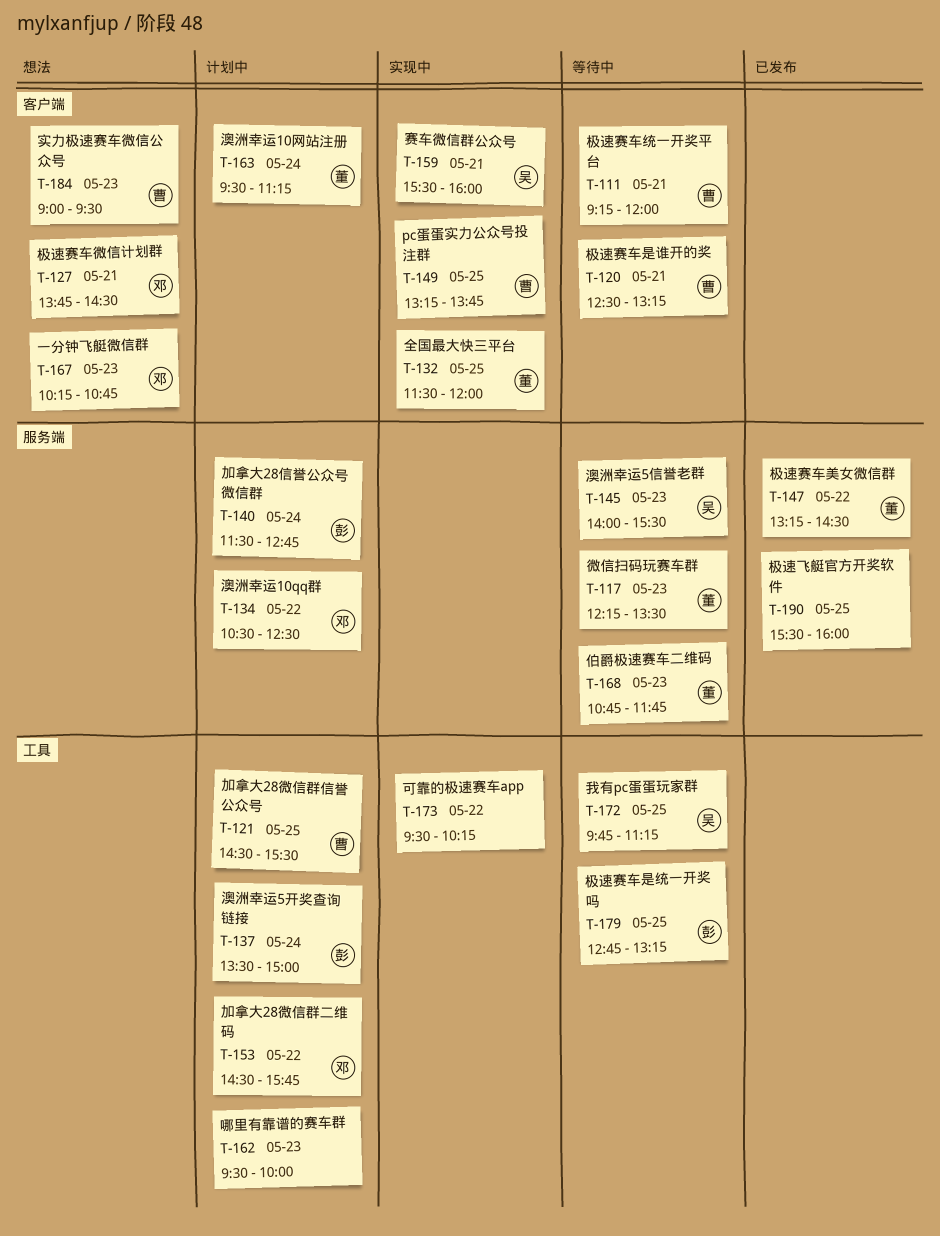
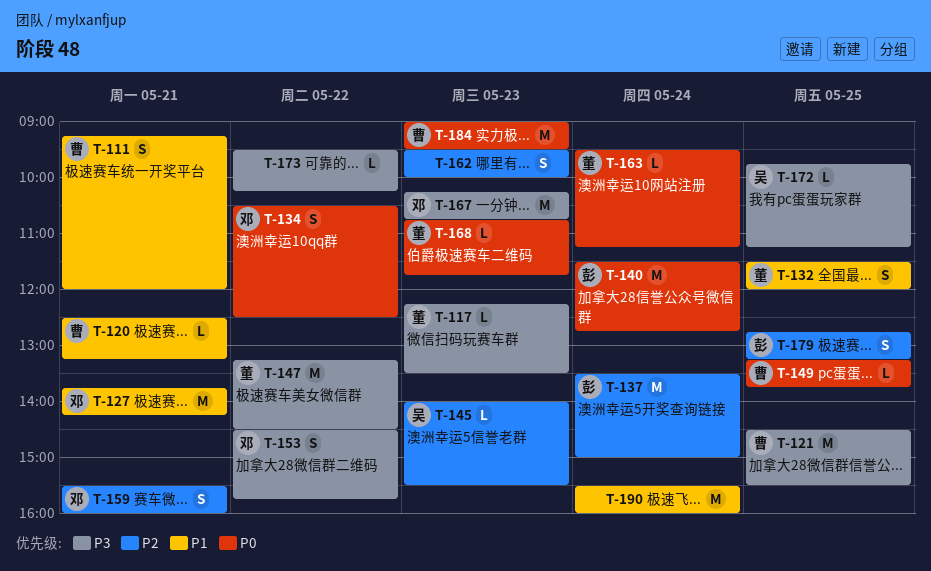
T-127, ends: 14:30 -> 14:15
T-159, owner: 吴 -> 邓
T-190, day: May 25 -> May 24

